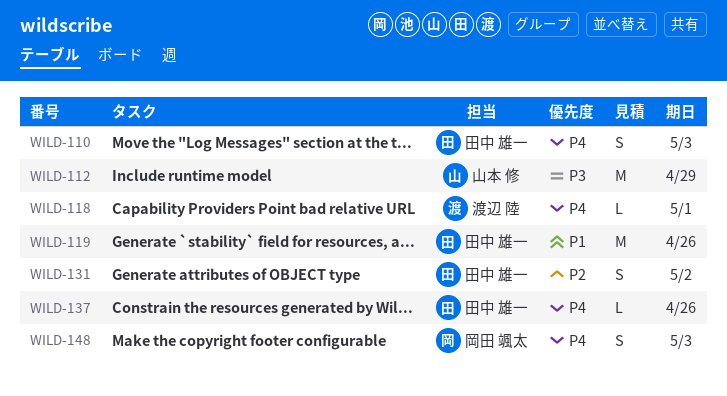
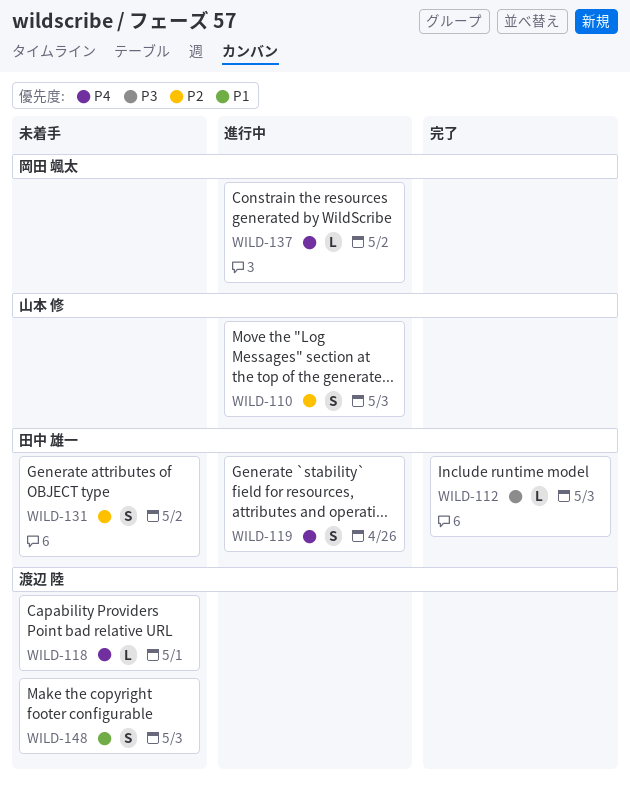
WILD-110, owner: 田中 雄一 -> 山本 修
WILD-110, priority: P4 -> P2
WILD-112, owner: 山本 修 -> 田中 雄一
WILD-112, estimate: M -> L
WILD-112, due: Apr 29 -> May 3
WILD-119, priority: P1 -> P4
WILD-119, estimate: M -> S
WILD-137, owner: 田中 雄一 -> 岡田 颯太
WILD-137, due: Apr 26 -> May 2
WILD-148, owner: 岡田 颯太 -> 渡辺 陸
WILD-148, priority: P4 -> P1

